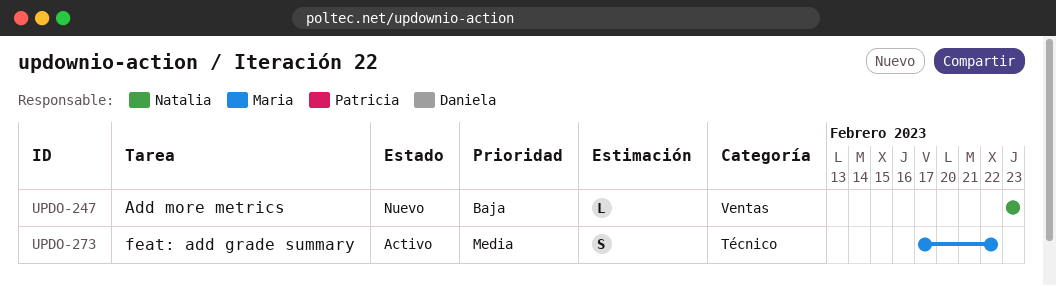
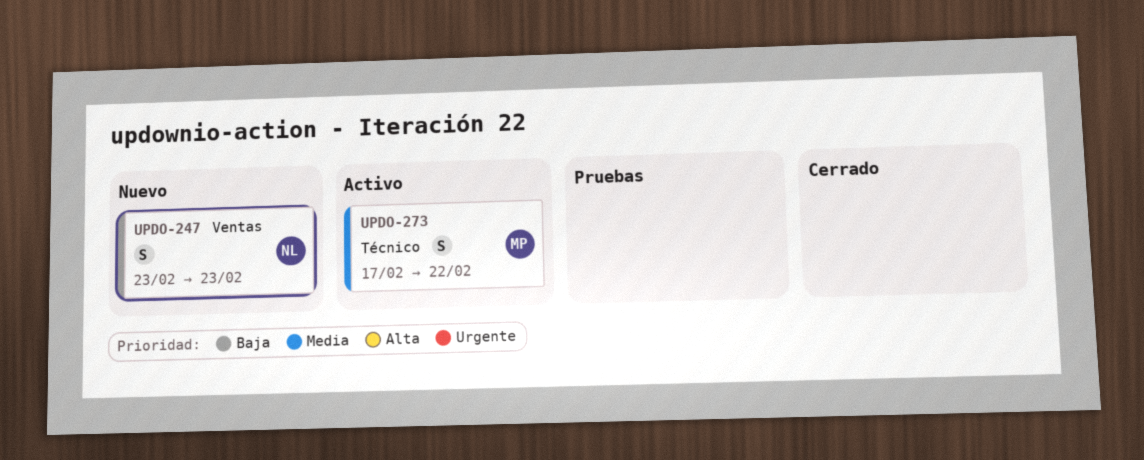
UPDO-247, estimate: L -> S

